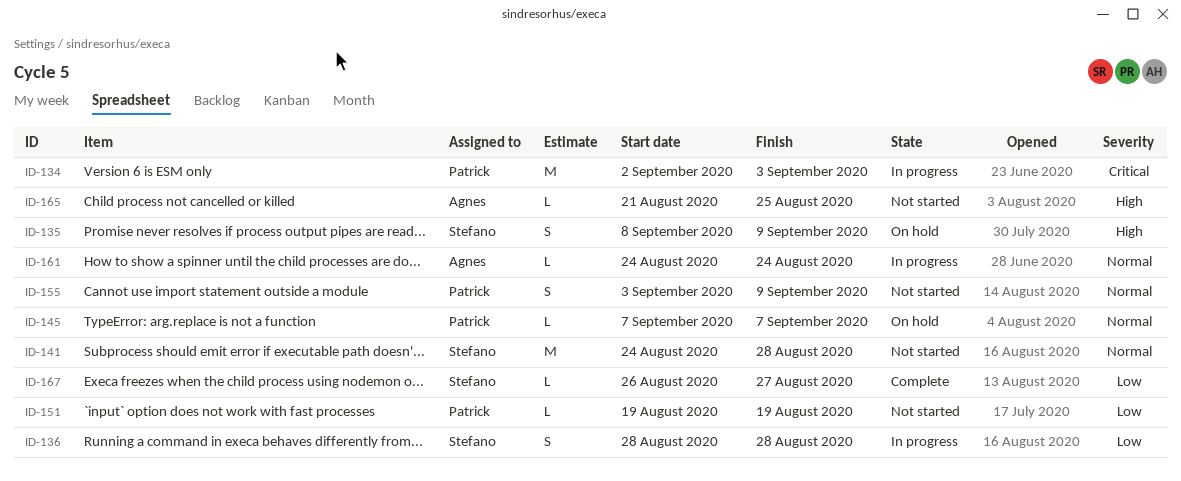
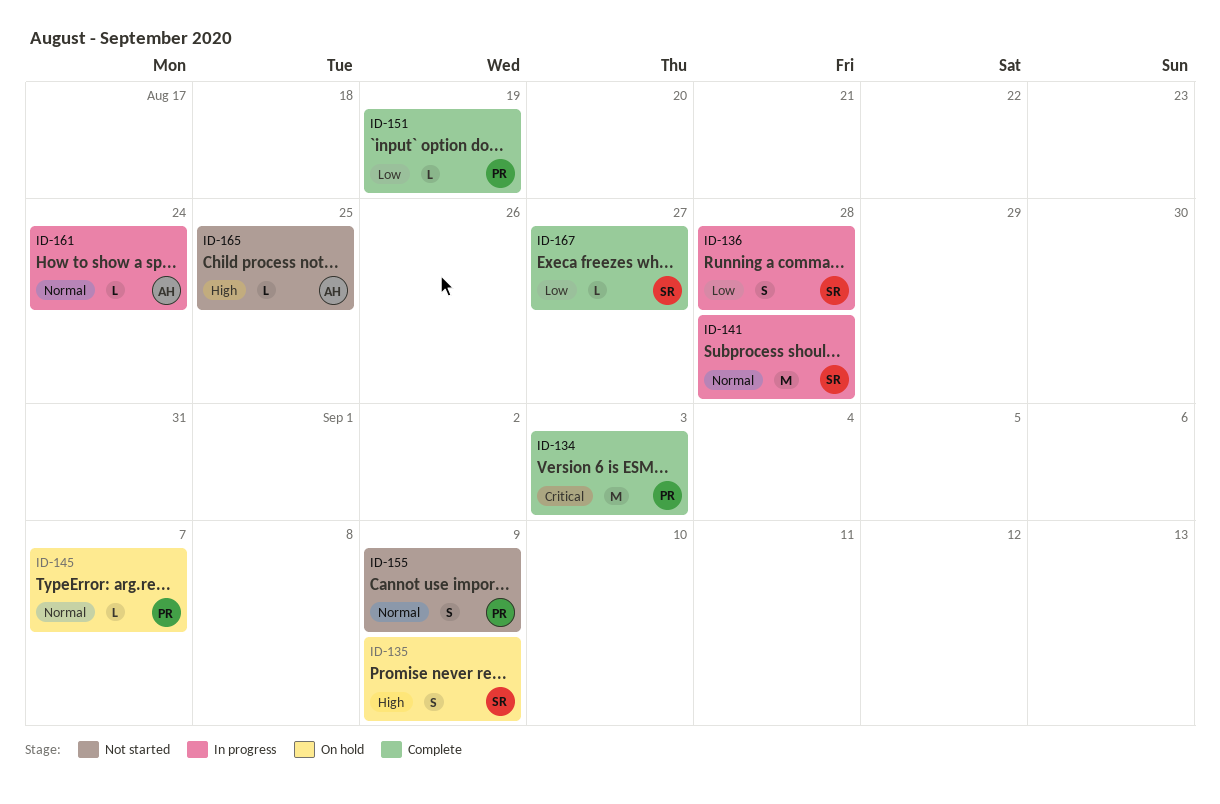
ID-134, status: In progress -> Complete
ID-141, status: Not started -> In progress
ID-151, status: Not started -> Complete

